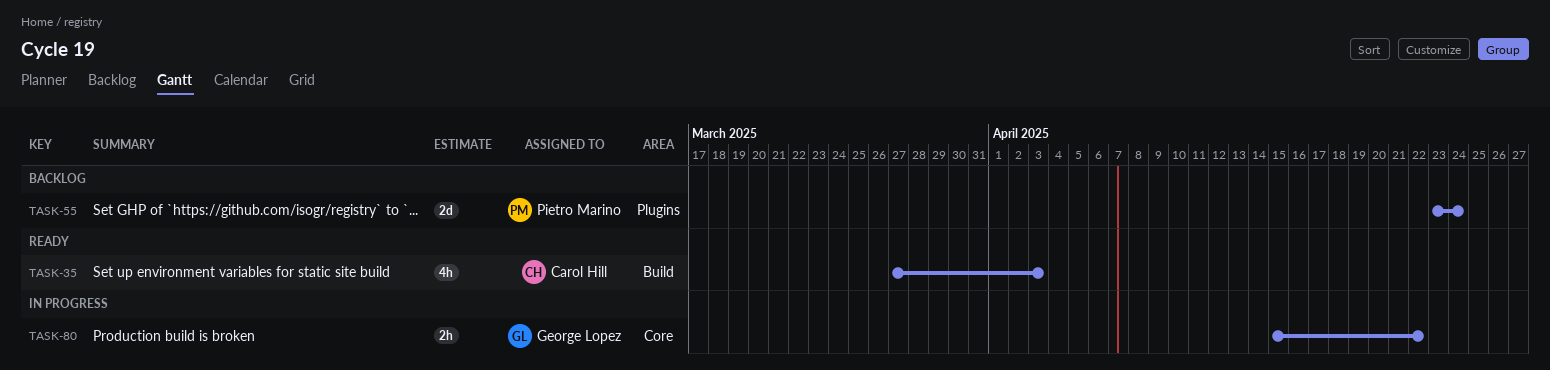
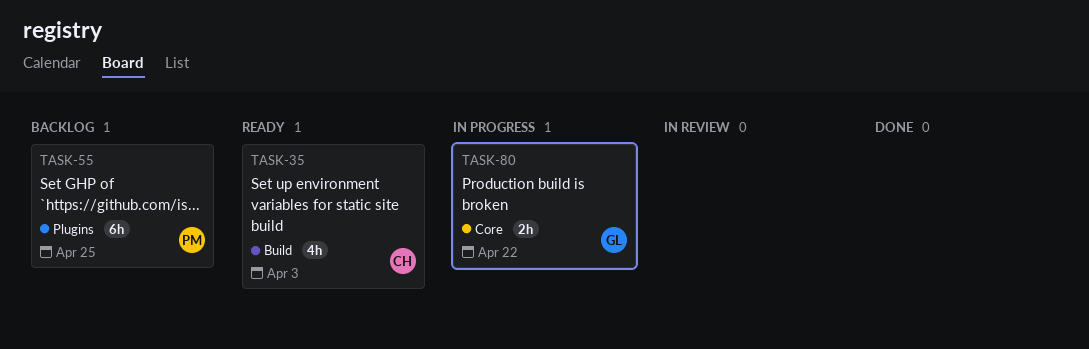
TASK-55, estimate: 2d -> 6h
TASK-55, due: Apr 24 -> Apr 25

